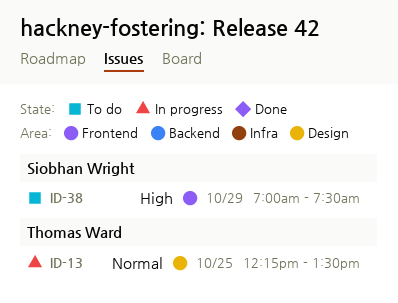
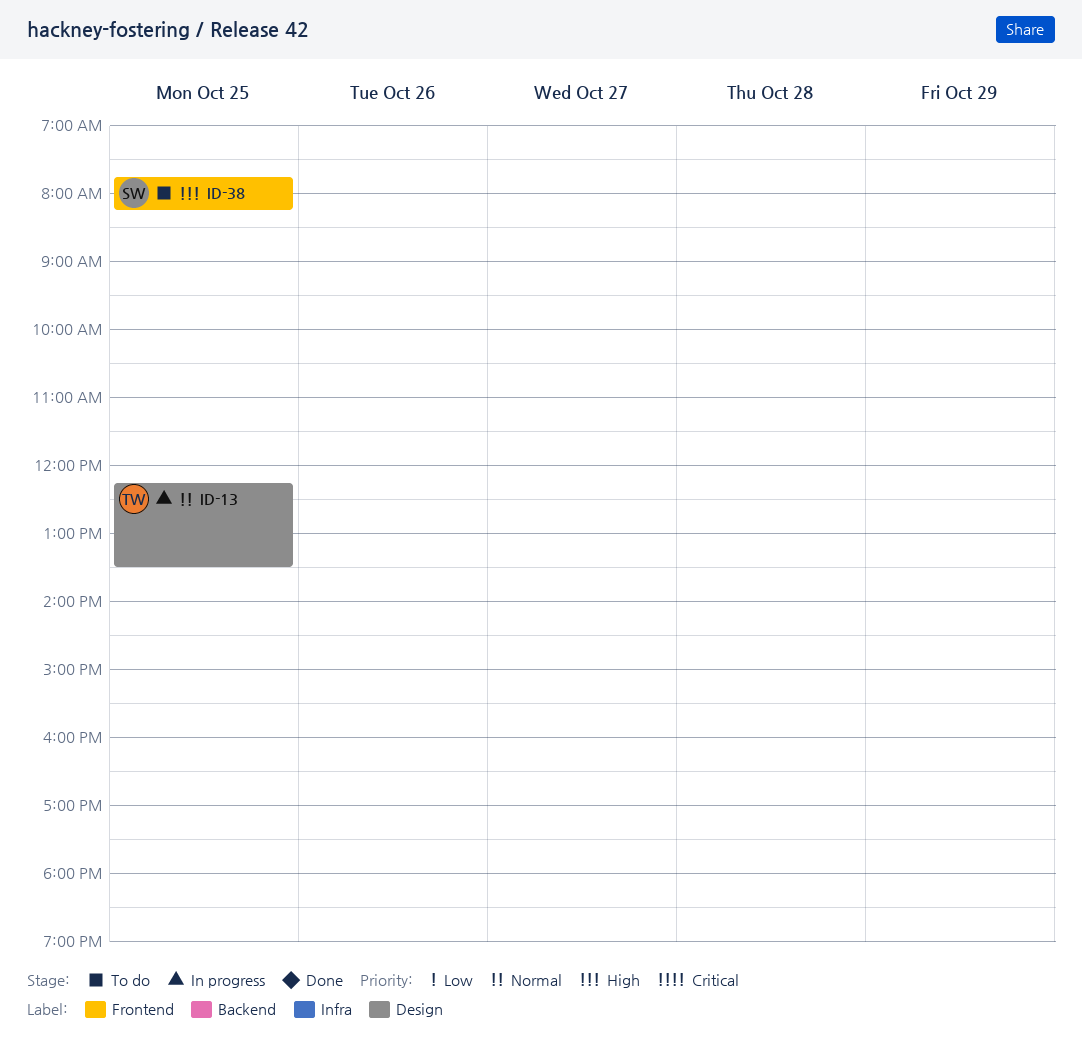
ID-38, day: Oct 29 -> Oct 25
ID-38, begins: 07:00 -> 07:45
ID-38, ends: 07:30 -> 08:15

